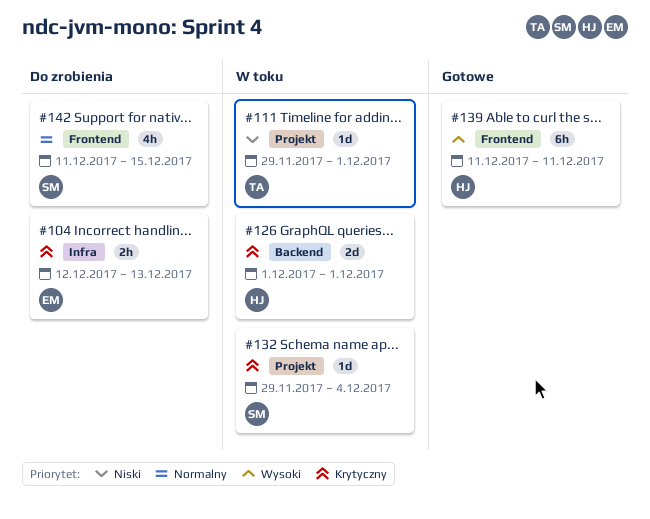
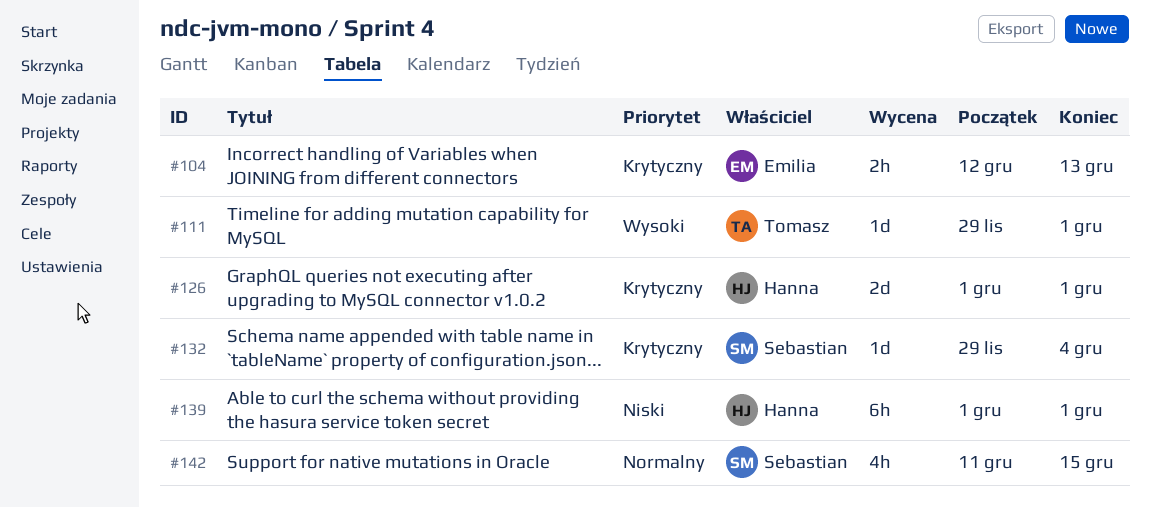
#111, priority: Niski -> Wysoki
#139, priority: Wysoki -> Niski
#139, start: Dec 11 -> Dec 1
#139, due: Dec 11 -> Dec 1

